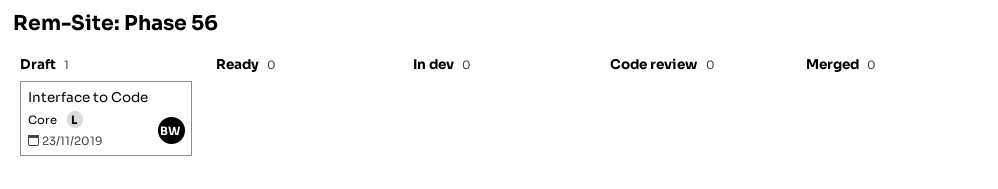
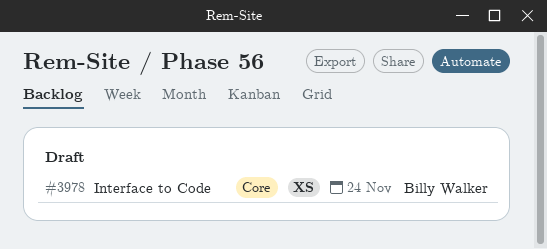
Interface to Code, estimate: L -> XS
Interface to Code, due: Nov 23 -> Nov 24

